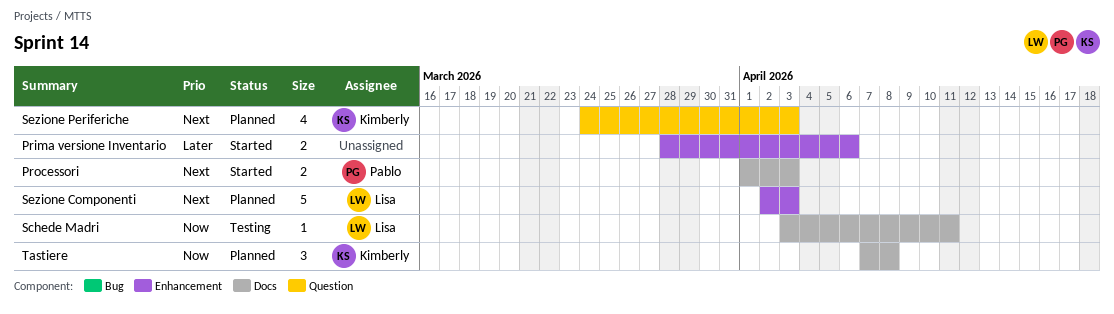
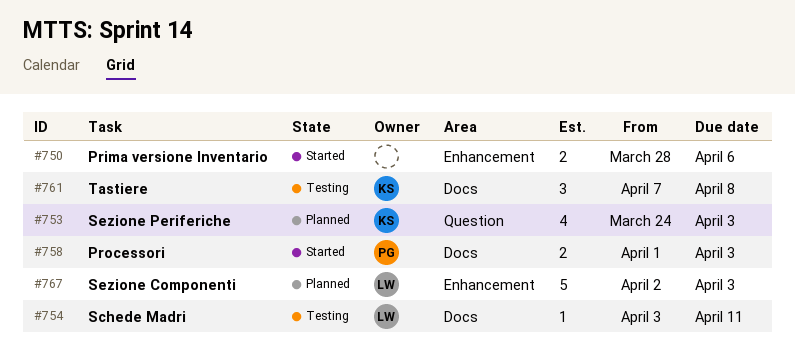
Tastiere, status: Planned -> Testing

